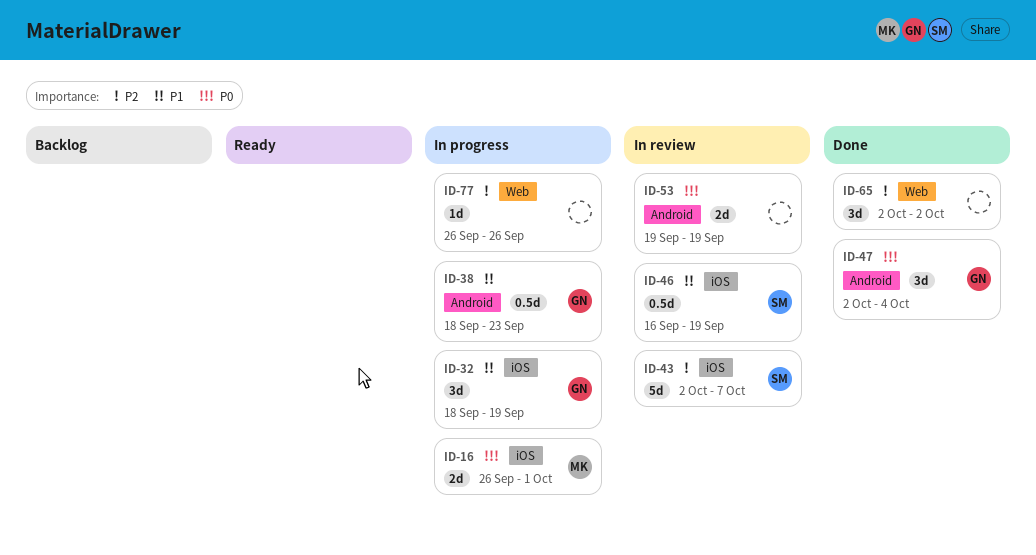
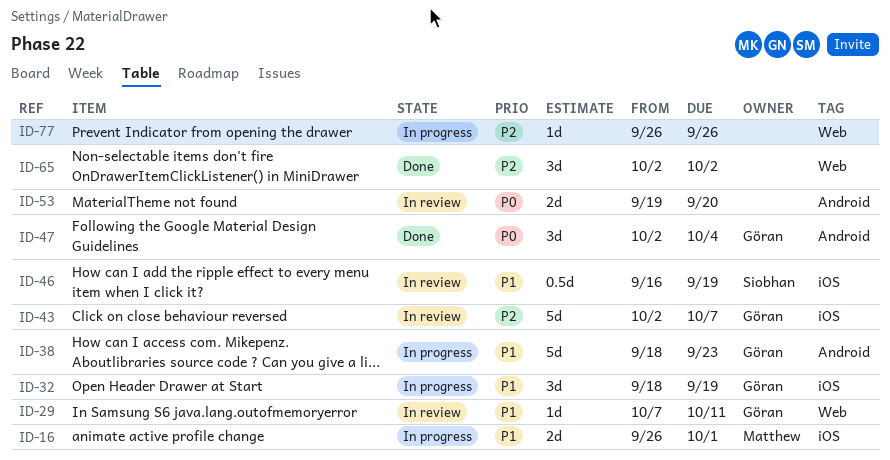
ID-16, priority: P0 -> P1
ID-29: none -> present
ID-38, estimate: 0.5d -> 5d
ID-43, owner: Siobhan -> Göran
ID-53, due: Sep 19 -> Sep 20

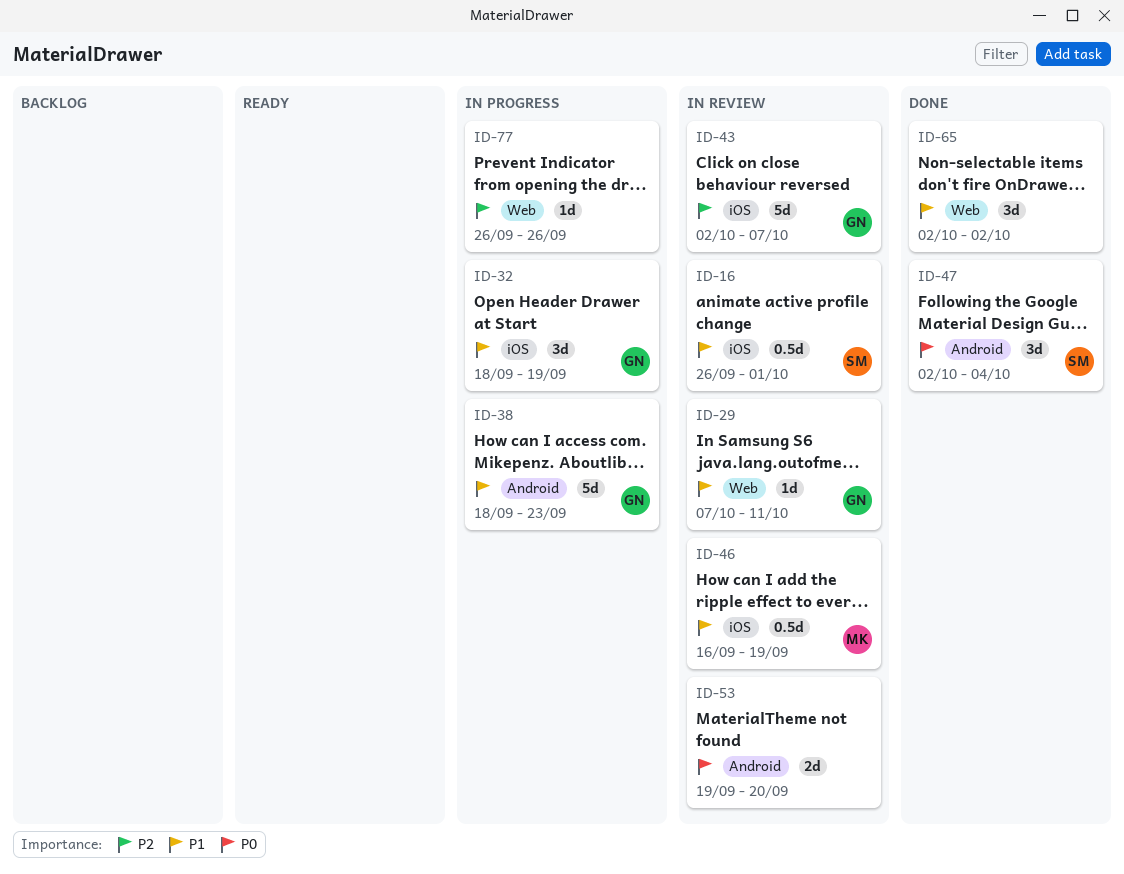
ID-16, status: In progress -> In review
ID-16, owner: Matthew -> Siobhan
ID-16, estimate: 2d -> 0.5d
ID-46, owner: Siobhan -> Matthew
ID-47, owner: Göran -> Siobhan
ID-65, priority: P2 -> P1

